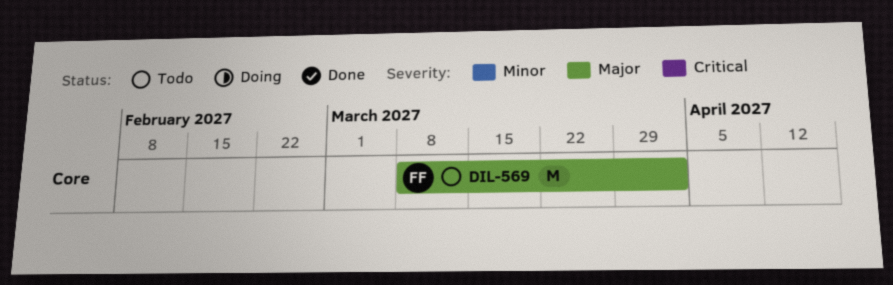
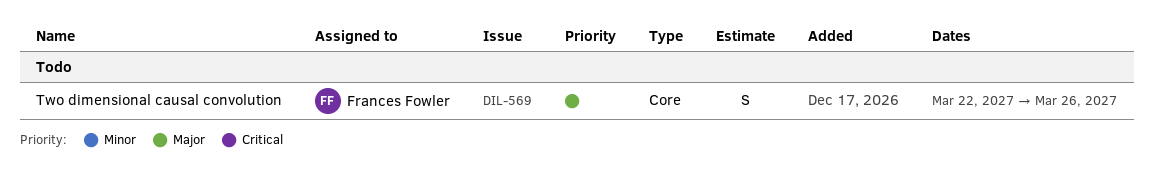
DIL-569, estimate: M -> S
DIL-569, start: Mar 8 -> Mar 22
DIL-569, due: Apr 2 -> Mar 26

